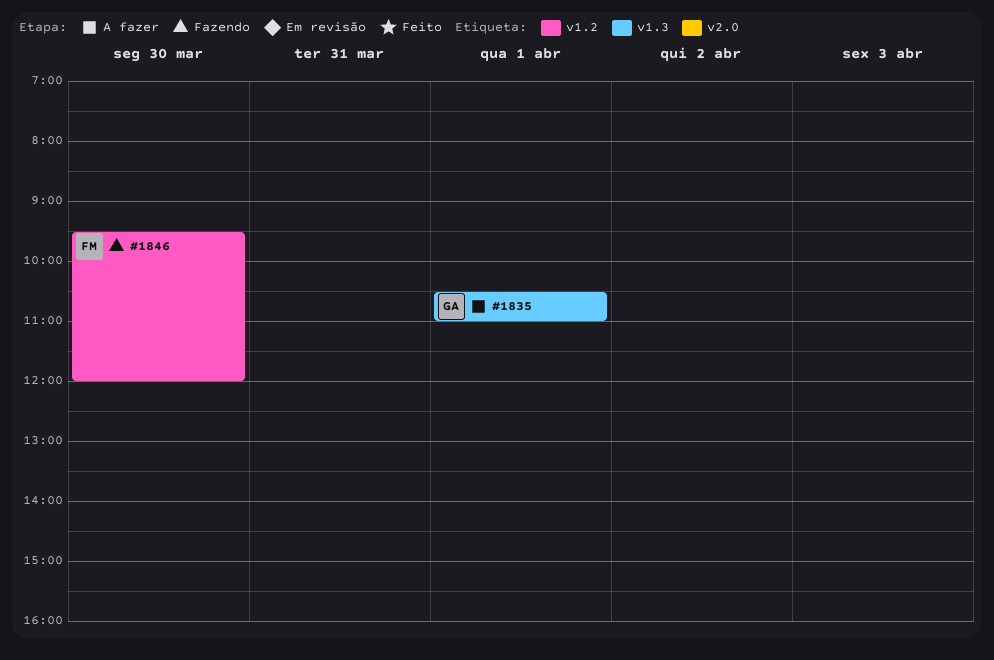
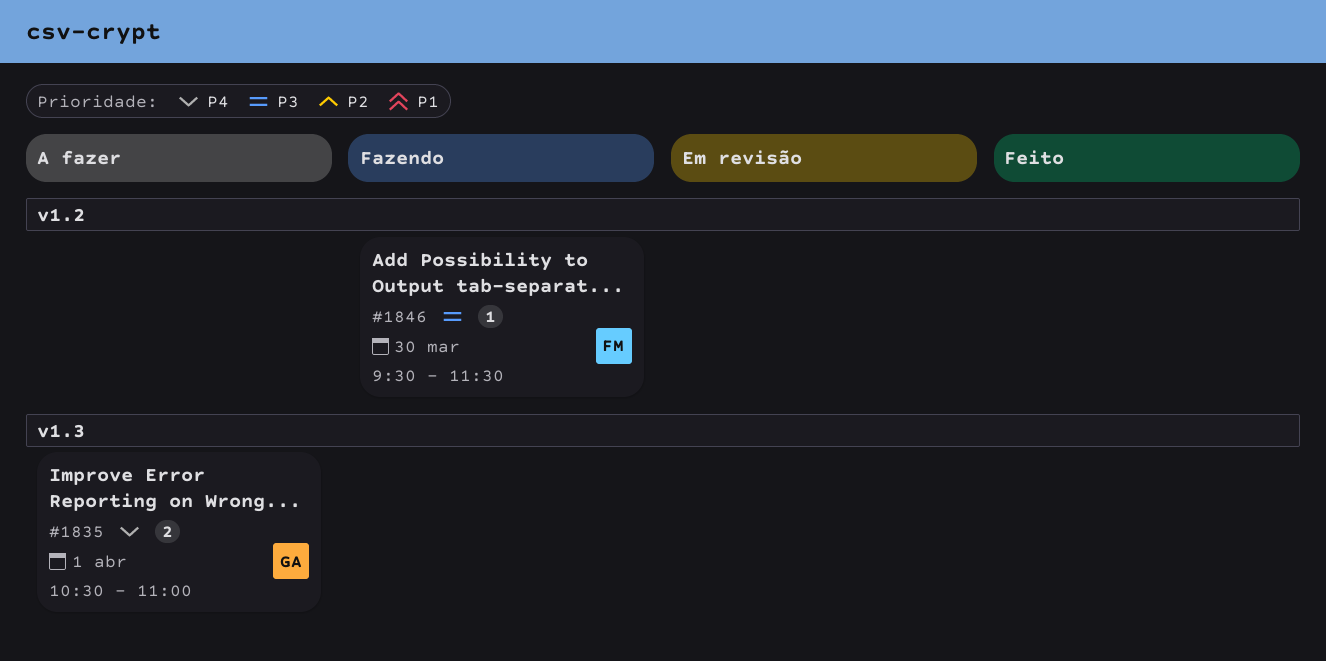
#1846, ends: 12:00 -> 11:30

